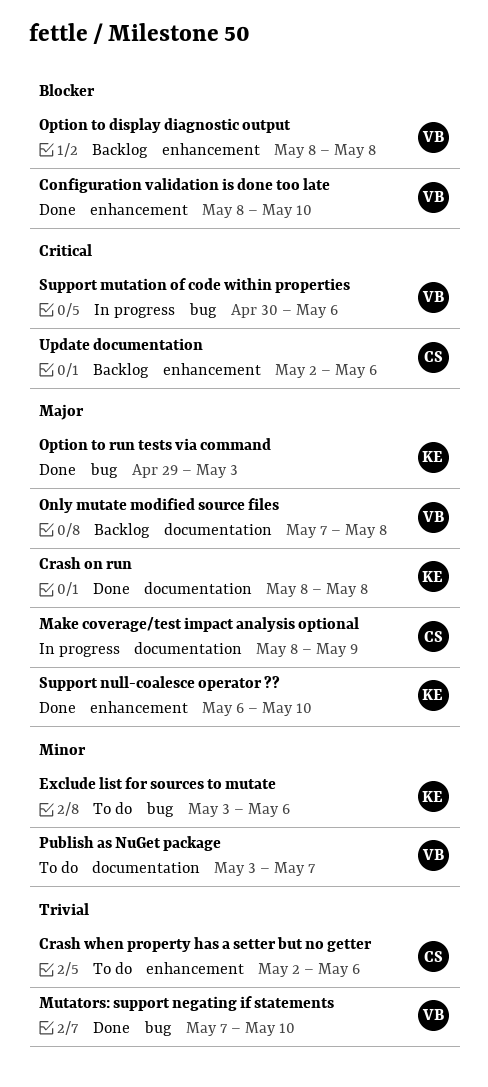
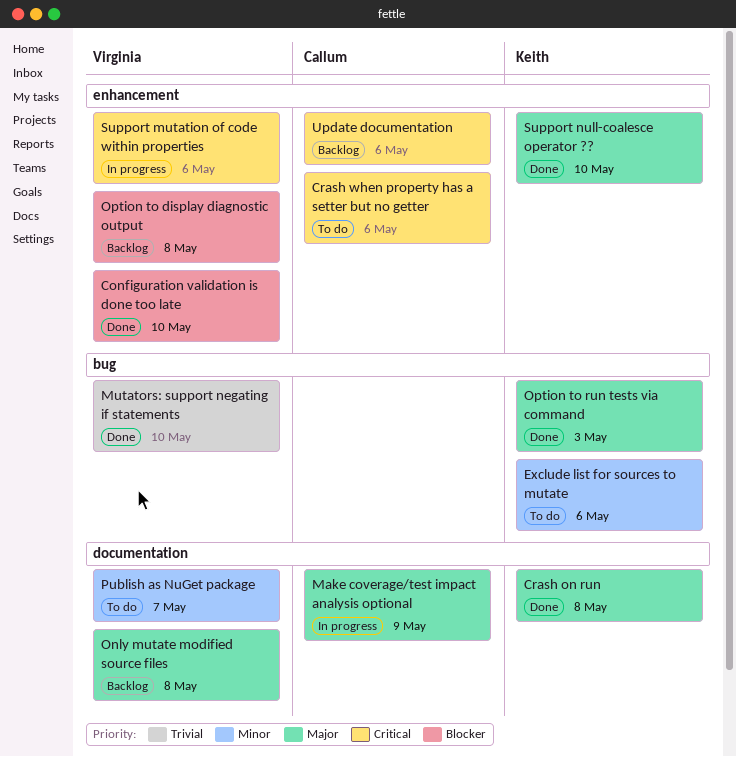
Crash when property has a setter but no getter, priority: Trivial -> Critical
Support mutation of code within properties, label: bug -> enhancement

